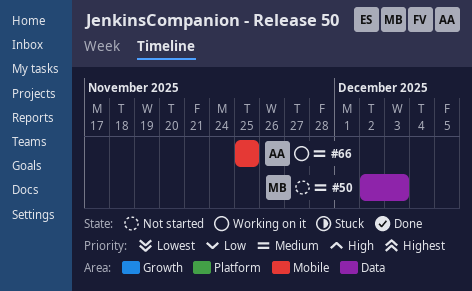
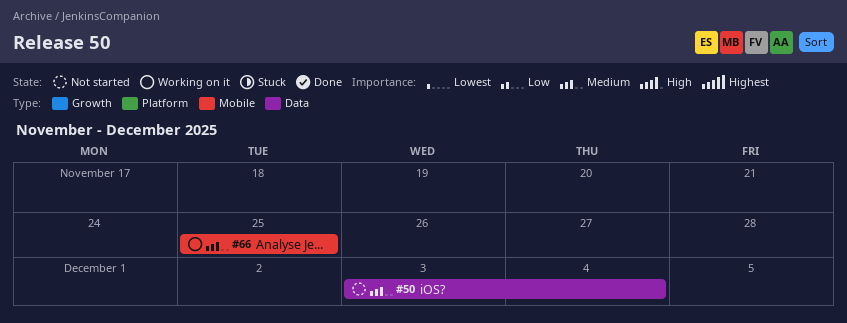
#50, start: Dec 2 -> Dec 3
#50, due: Dec 3 -> Dec 4

